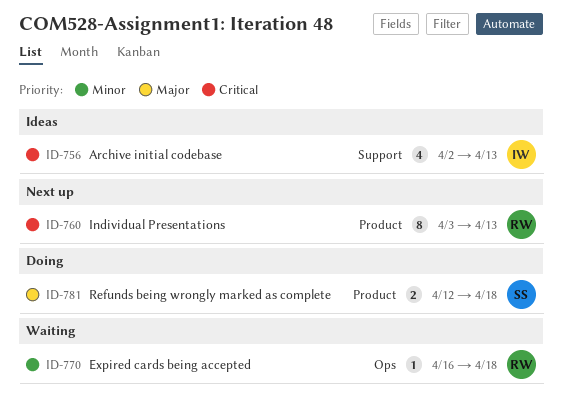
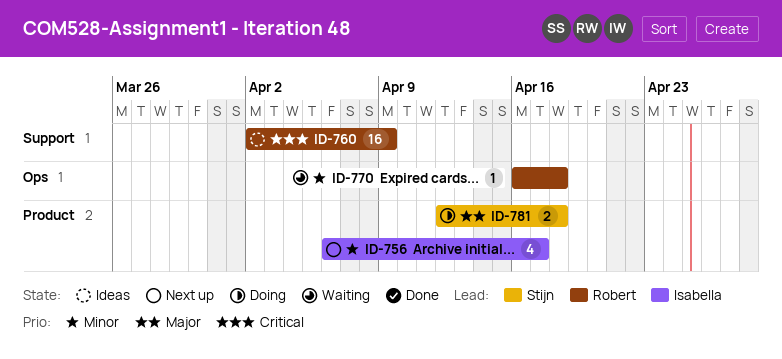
ID-756, status: Ideas -> Next up
ID-756, priority: Critical -> Minor
ID-756, label: Support -> Product
ID-756, start: Apr 2 -> Apr 6
ID-756, due: Apr 13 -> Apr 17
ID-760, status: Next up -> Ideas
ID-760, label: Product -> Support
ID-760, estimate: 8 -> 16
ID-760, start: Apr 3 -> Apr 2
ID-760, due: Apr 13 -> Apr 9

